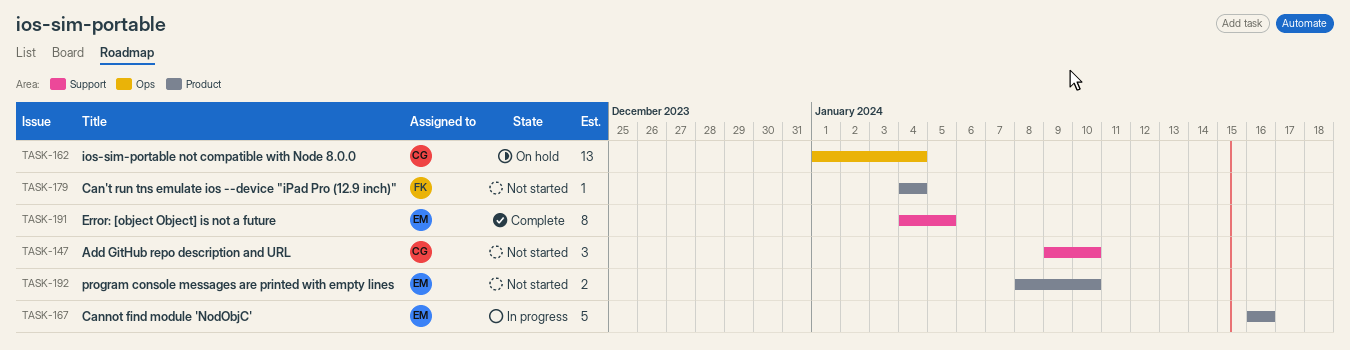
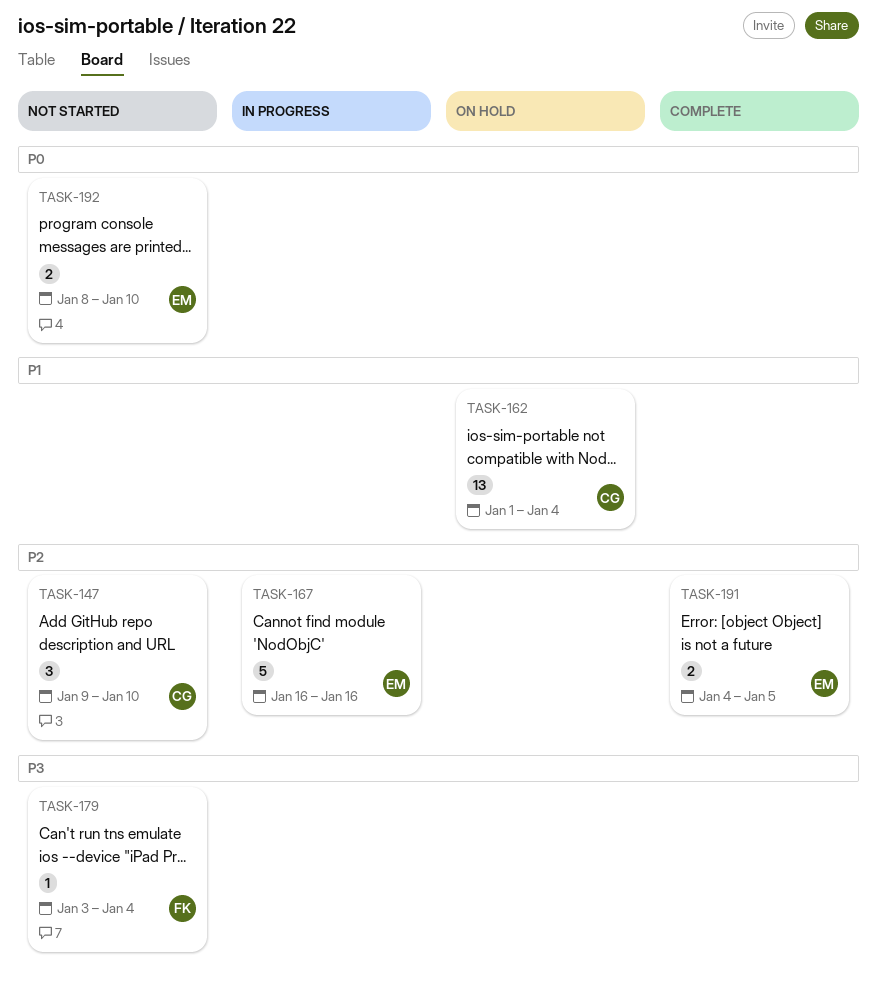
TASK-179, start: Jan 4 -> Jan 3
TASK-191, estimate: 8 -> 2

